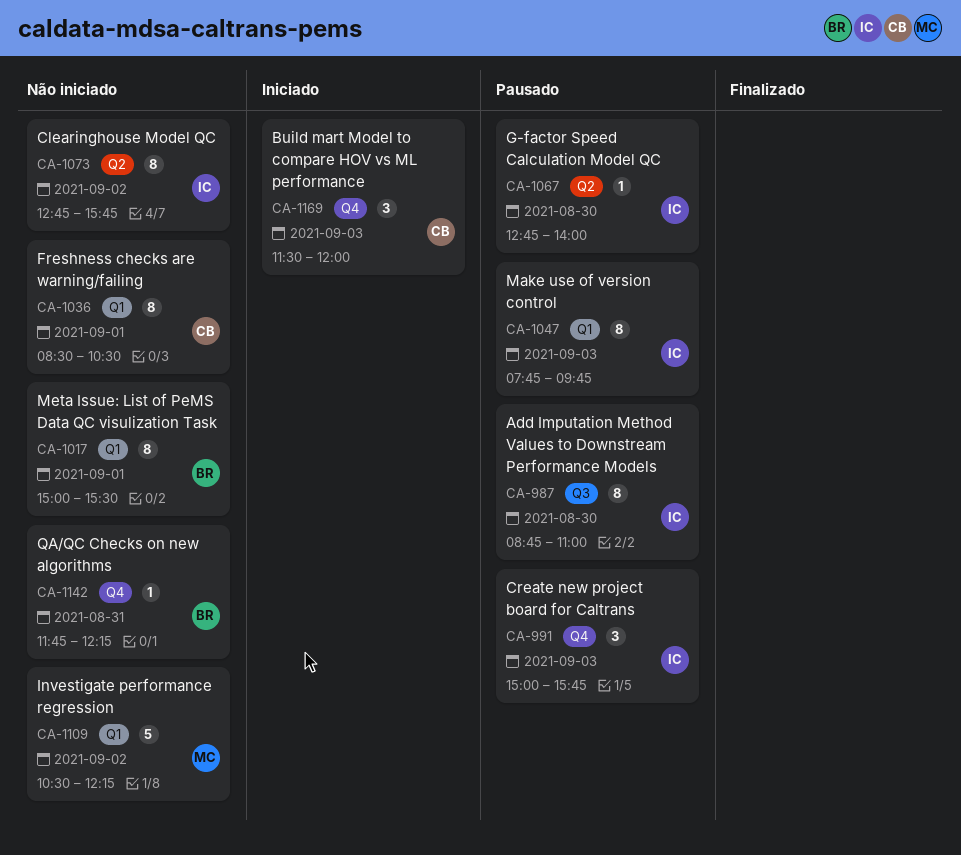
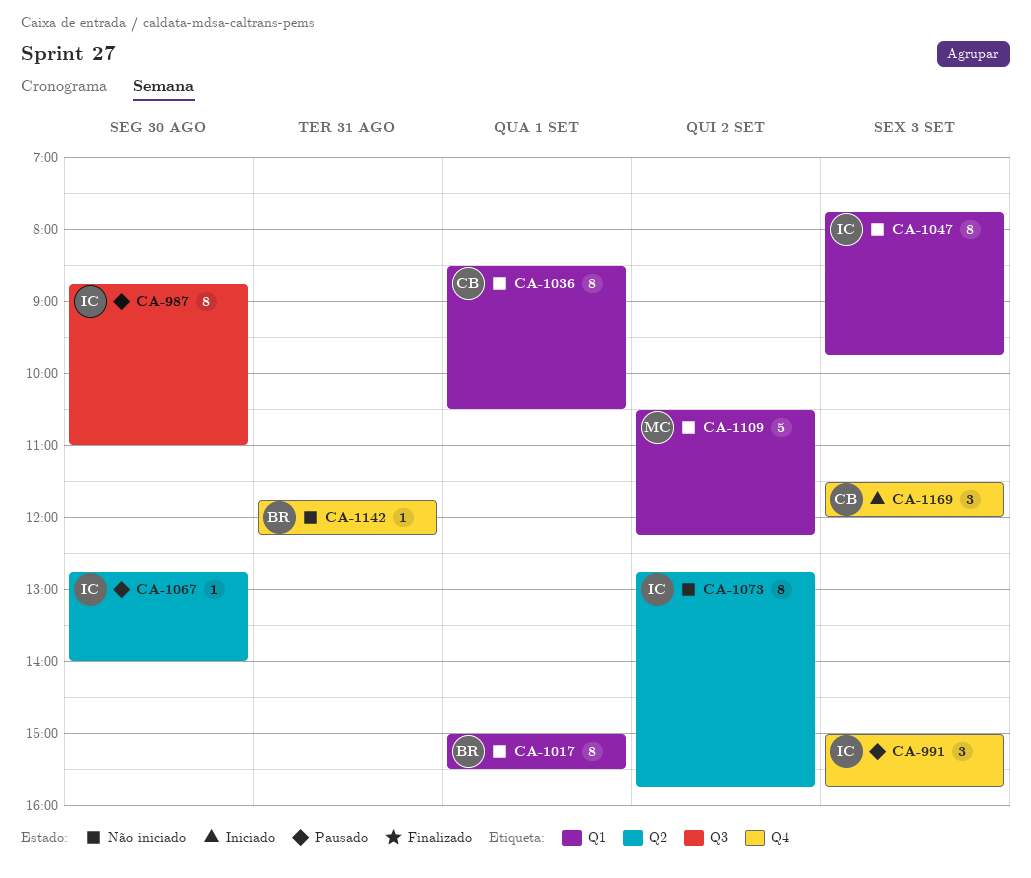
CA-1047, status: Pausado -> Não iniciado

